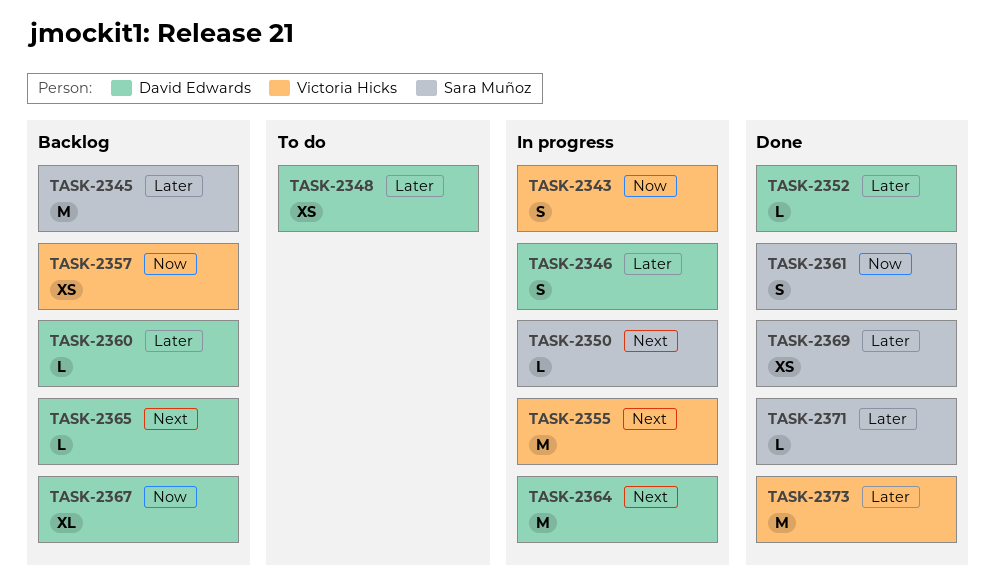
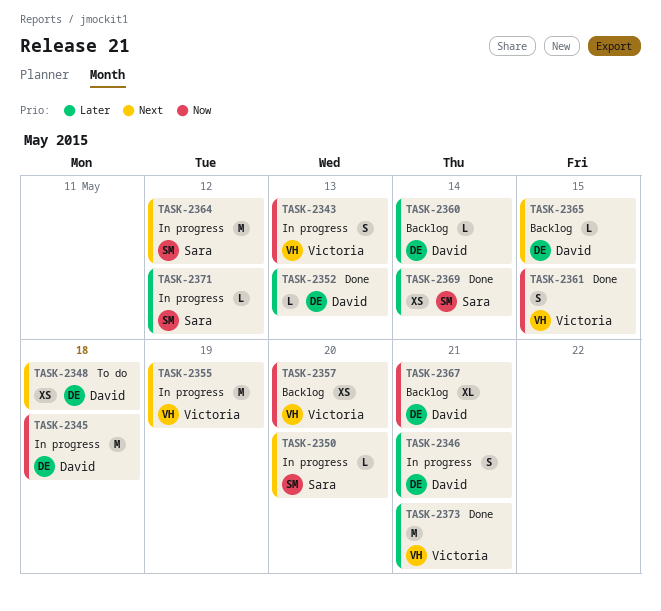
TASK-2345, status: Backlog -> In progress
TASK-2345, owner: Sara Muñoz -> David Edwards
TASK-2345, priority: Later -> Now
TASK-2348, priority: Later -> Next
TASK-2361, owner: Sara Muñoz -> Victoria Hicks
TASK-2364, owner: David Edwards -> Sara Muñoz
TASK-2371, status: Done -> In progress

